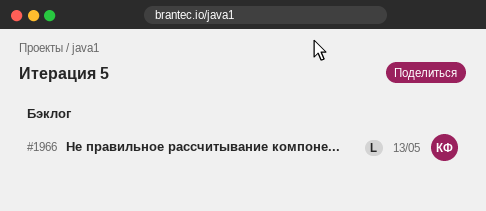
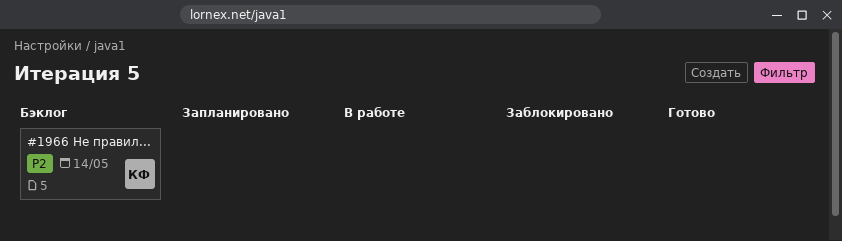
#1966, due: May 13 -> May 14

